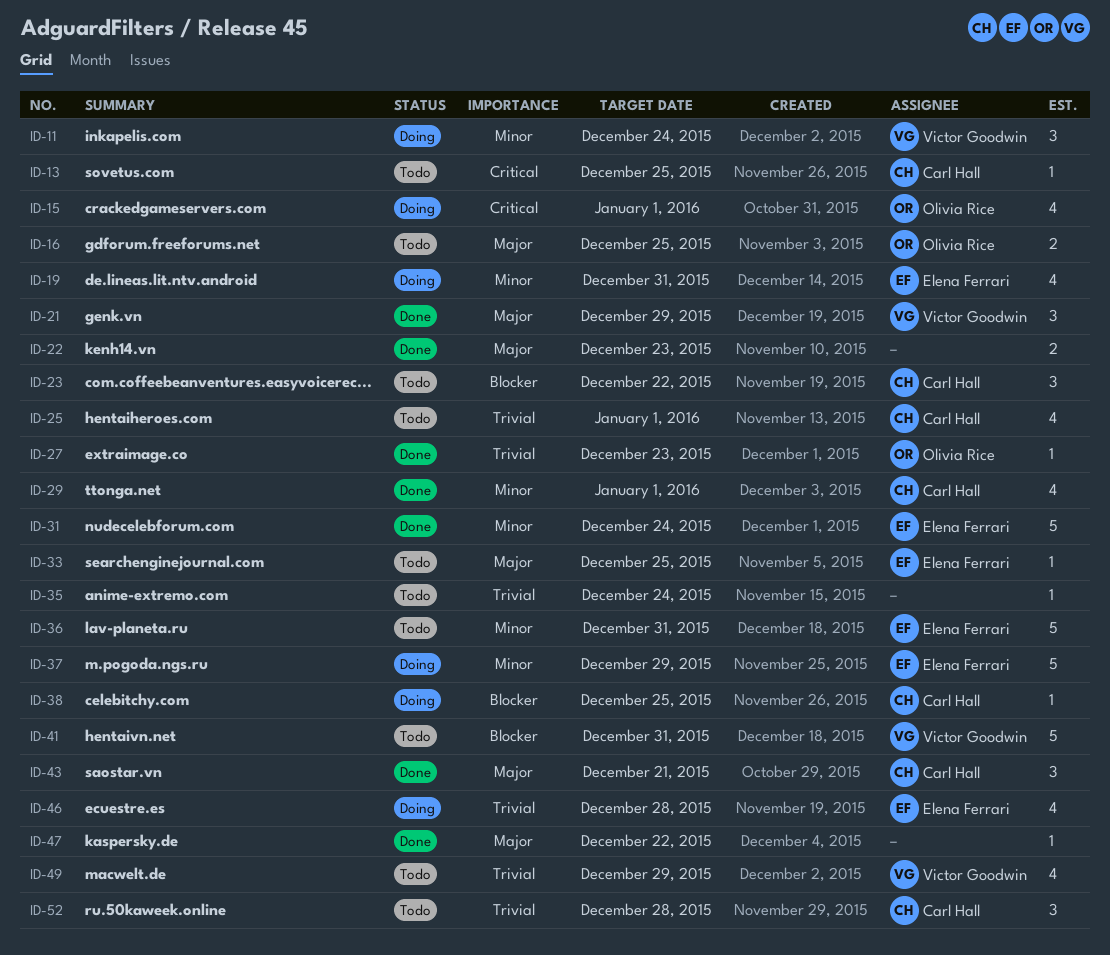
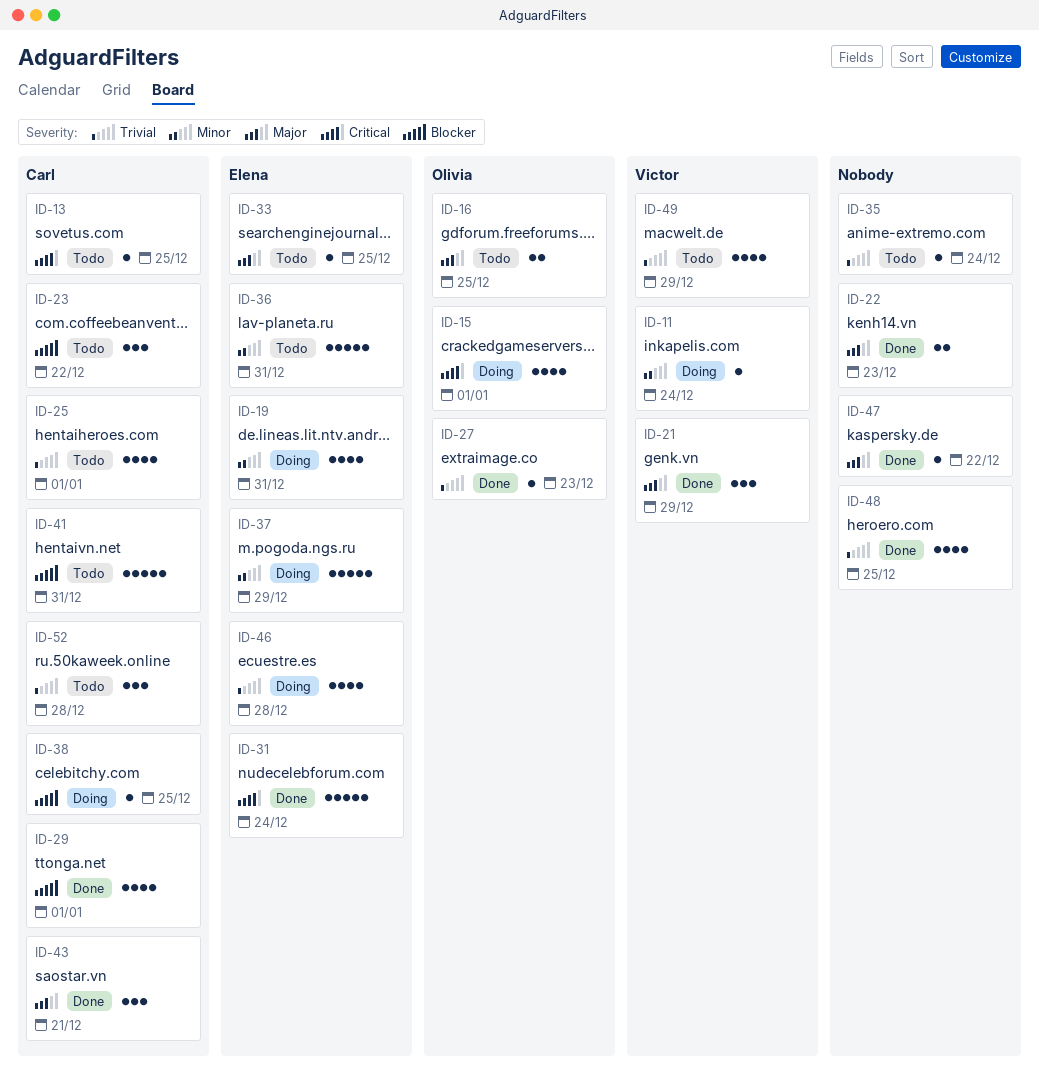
ID-11, estimate: 3 -> 1
ID-29, priority: Minor -> Blocker
ID-31, priority: Minor -> Critical
ID-41, owner: Victor Goodwin -> Carl Hall
ID-48: none -> present

